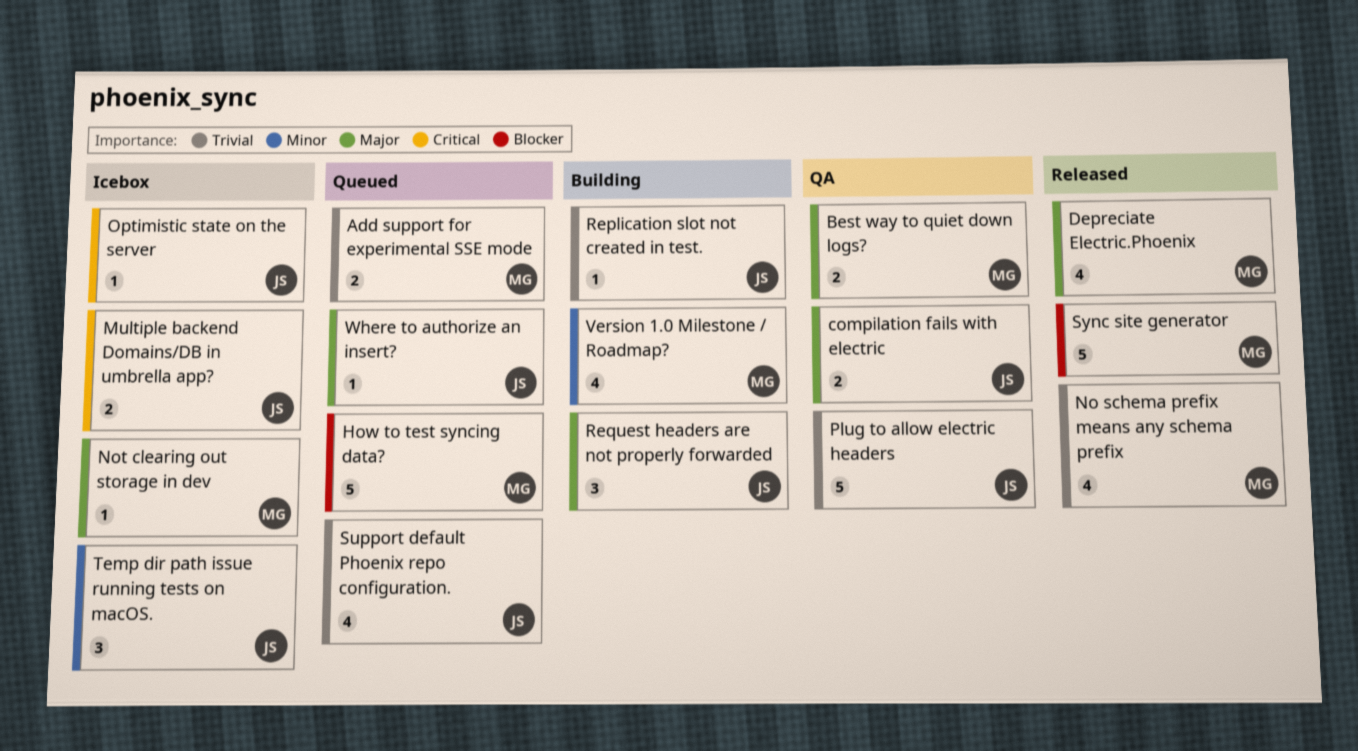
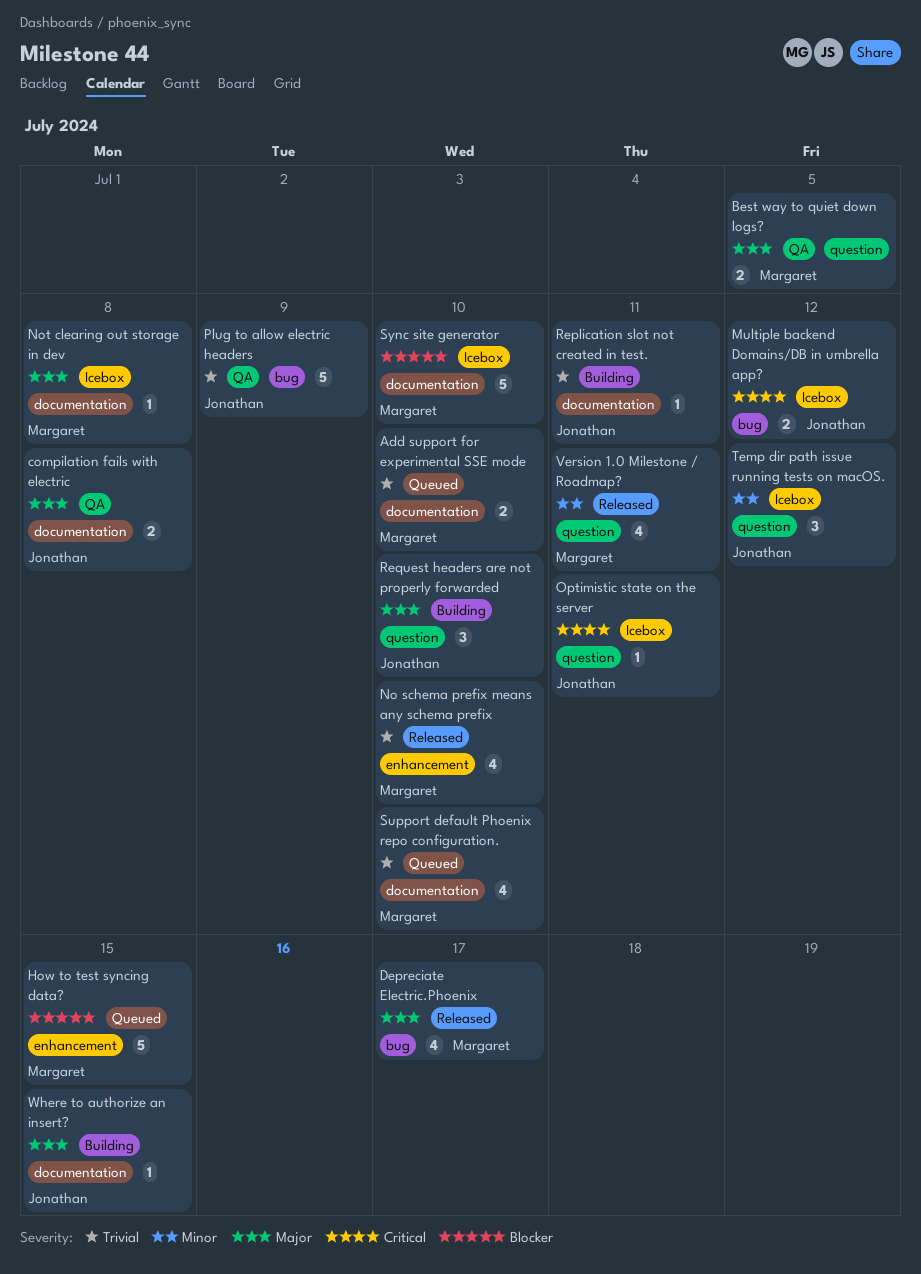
Support default Phoenix repo configuration., owner: Jonathan -> Margaret
Sync site generator, status: Released -> Icebox
Version 1.0 Milestone / Roadmap?, status: Building -> Released
Where to authorize an insert?, status: Queued -> Building

